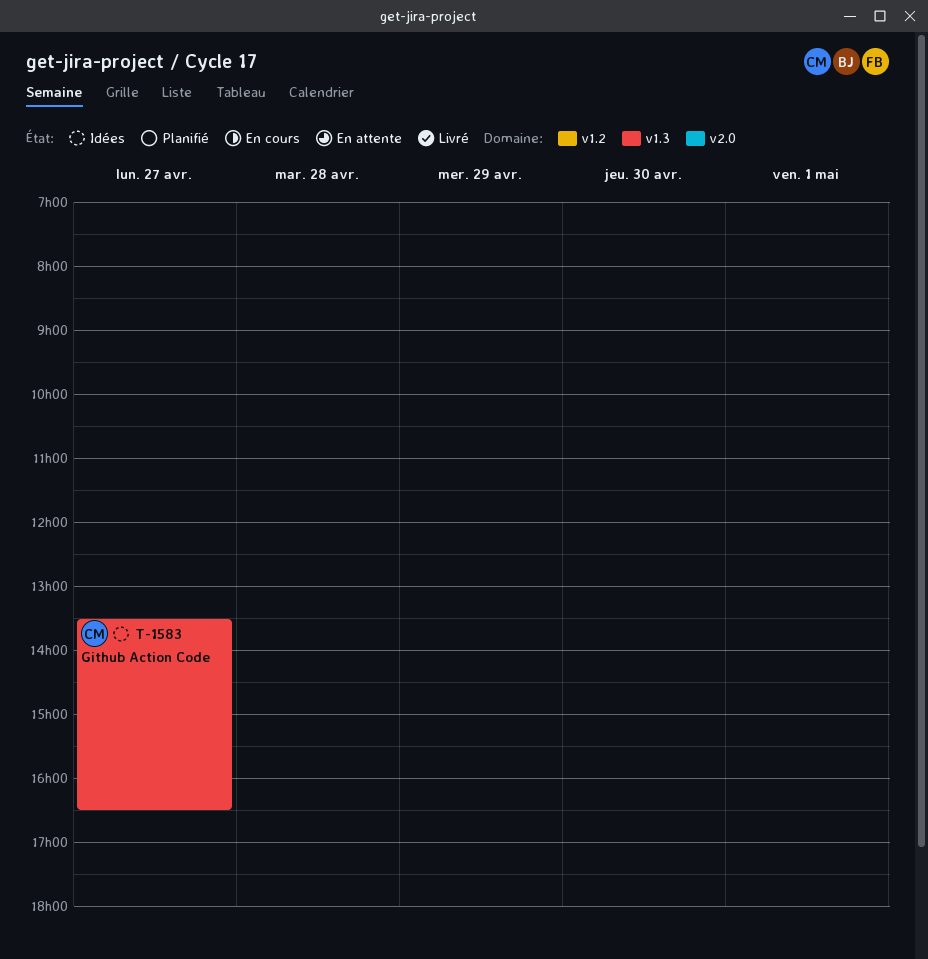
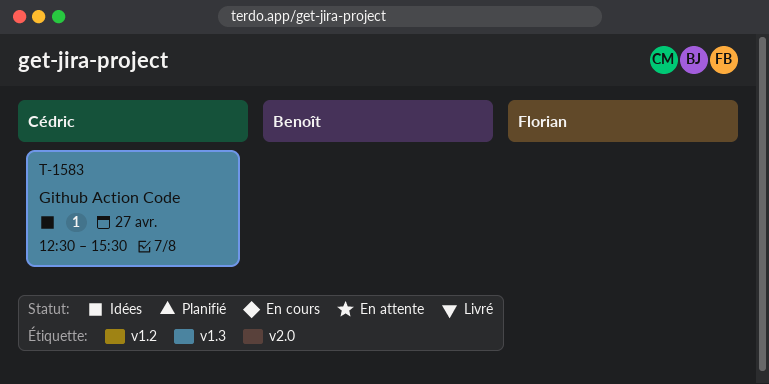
T-1583, begins: 13:30 -> 12:30
T-1583, ends: 16:30 -> 15:30

